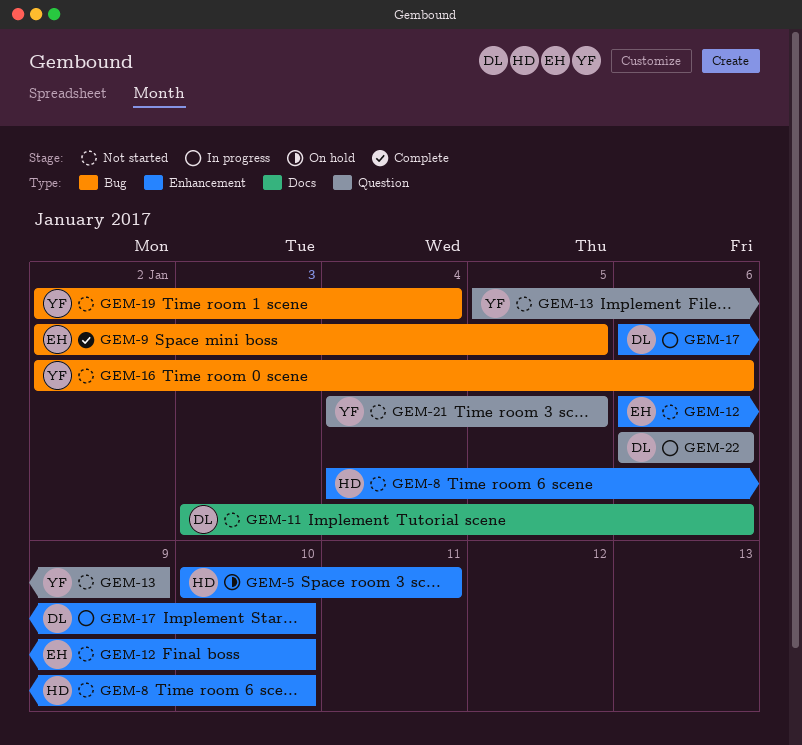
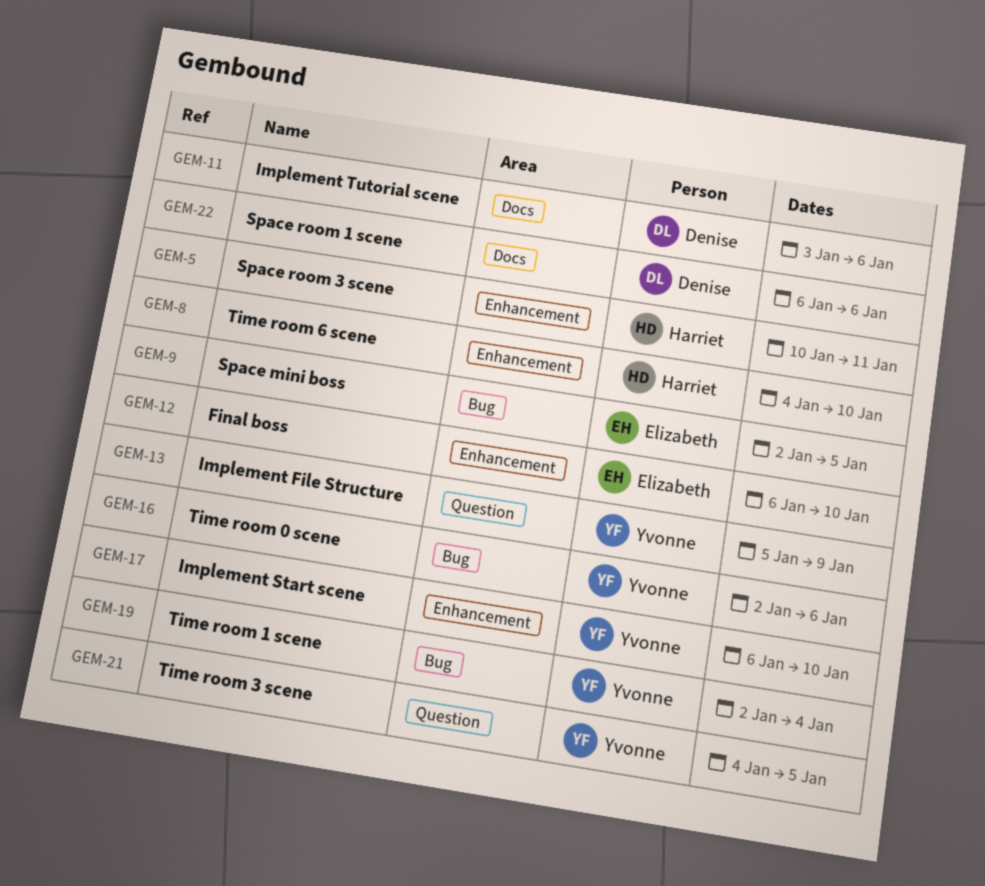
GEM-17, owner: Denise -> Yvonne
GEM-22, label: Question -> Docs

